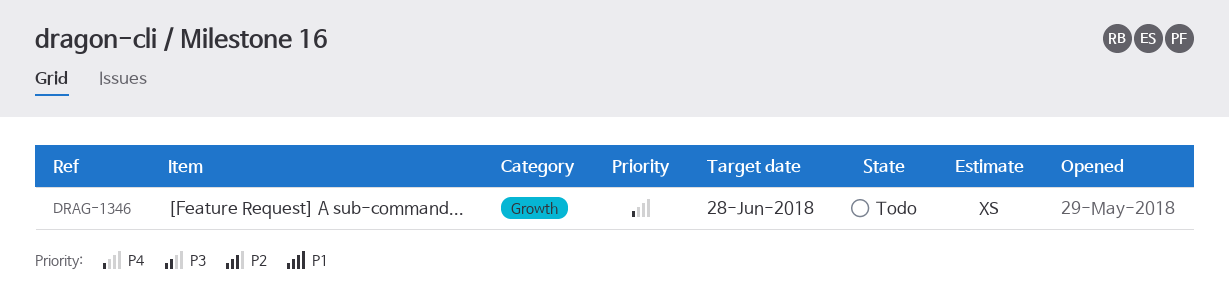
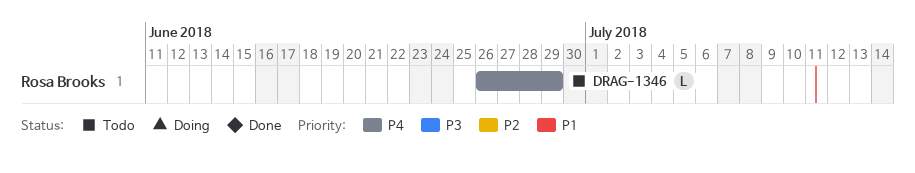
DRAG-1346, estimate: XS -> L
DRAG-1346, due: Jun 28 -> Jun 29

